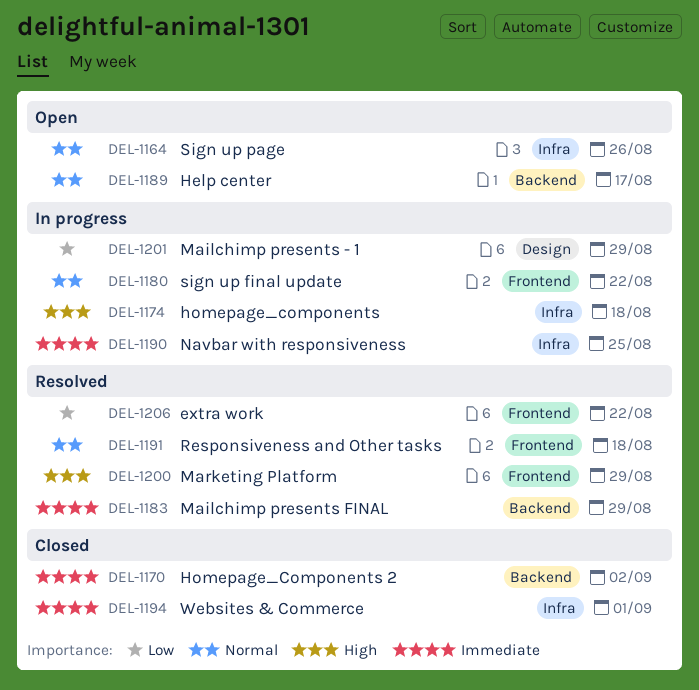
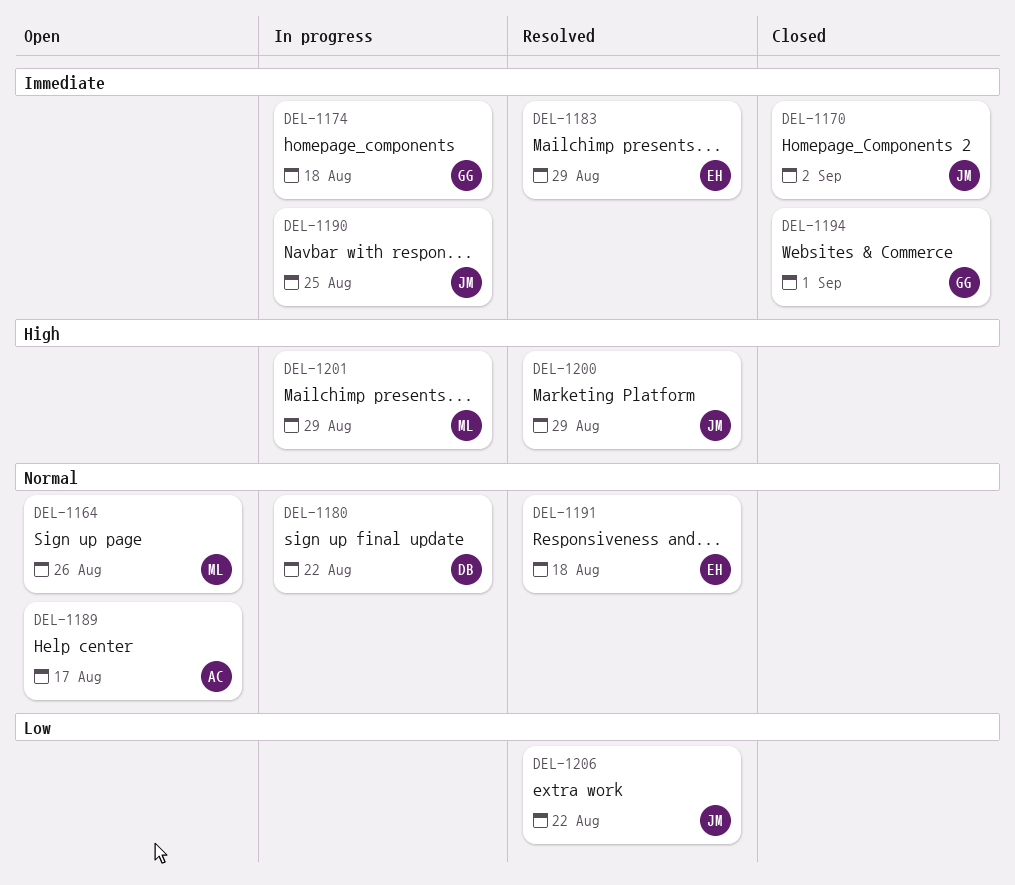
DEL-1174, priority: High -> Immediate
DEL-1201, priority: Low -> High

